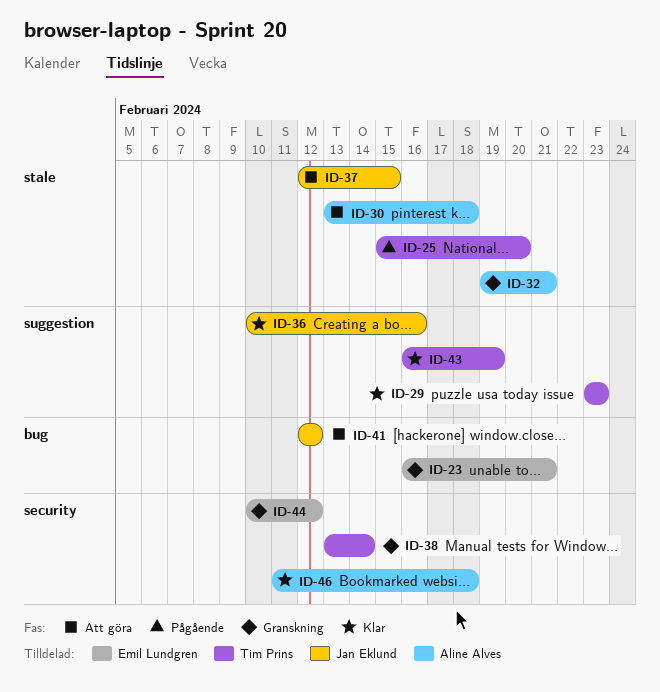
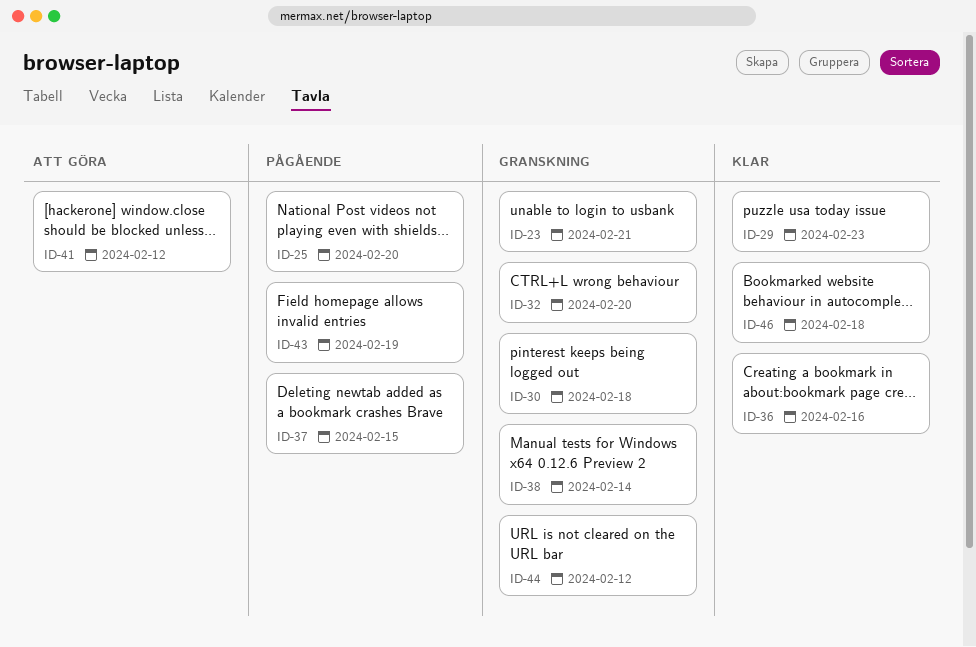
ID-30, status: Att göra -> Granskning
ID-32, due: Feb 21 -> Feb 20
ID-37, status: Att göra -> Pågående
ID-43, status: Klar -> Pågående

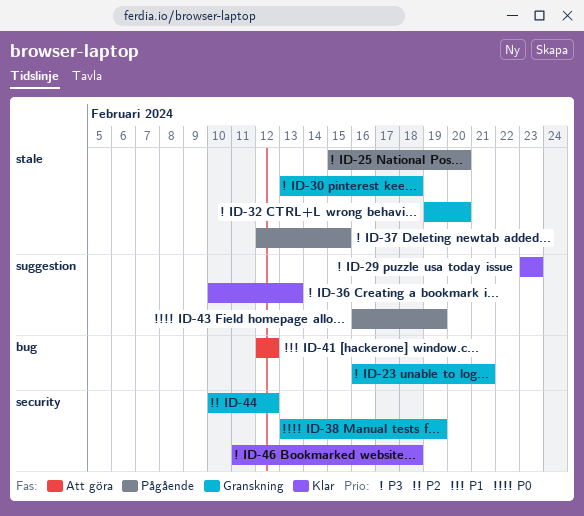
ID-36, due: Feb 16 -> Feb 13
ID-38, due: Feb 14 -> Feb 19

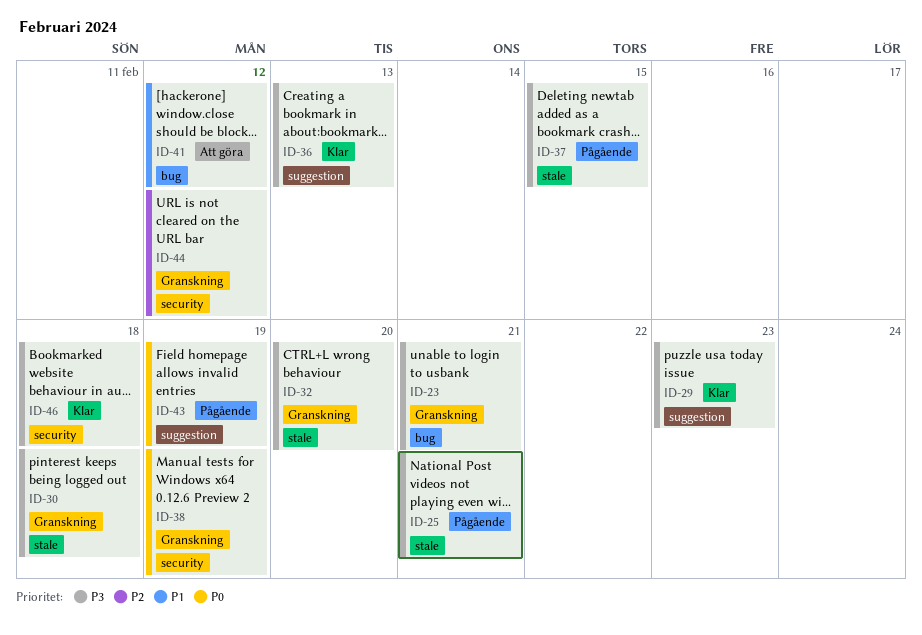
ID-25, due: Feb 20 -> Feb 21

